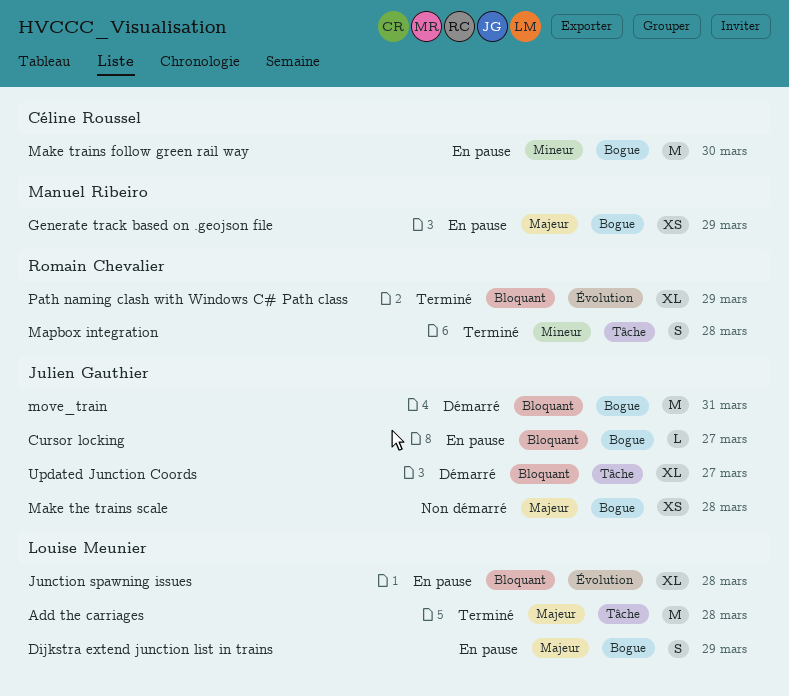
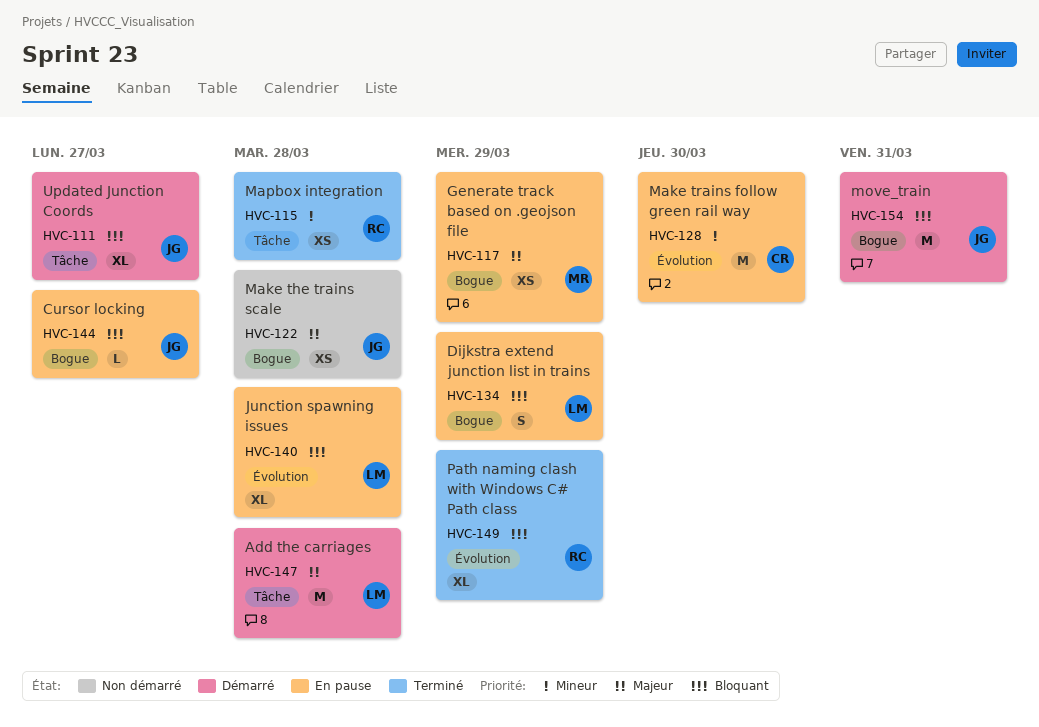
Add the carriages, status: Terminé -> Démarré
Dijkstra extend junction list in trains, priority: Majeur -> Bloquant
Make trains follow green rail way, label: Bogue -> Évolution
Mapbox integration, estimate: S -> XS

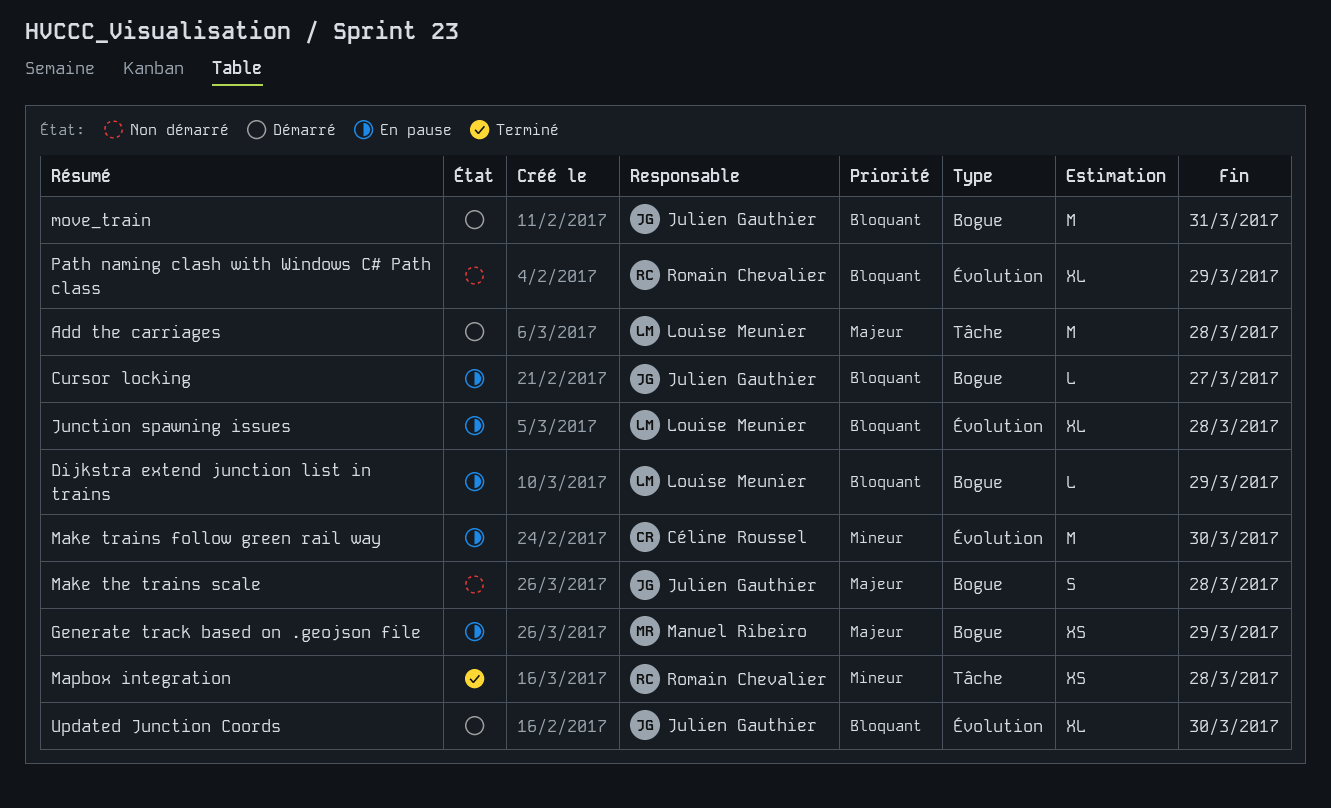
Dijkstra extend junction list in trains, estimate: S -> L
Make the trains scale, estimate: XS -> S
Path naming clash with Windows C# Path class, status: Terminé -> Non démarré
Updated Junction Coords, label: Tâche -> Évolution
Updated Junction Coords, due: Mar 27 -> Mar 30

